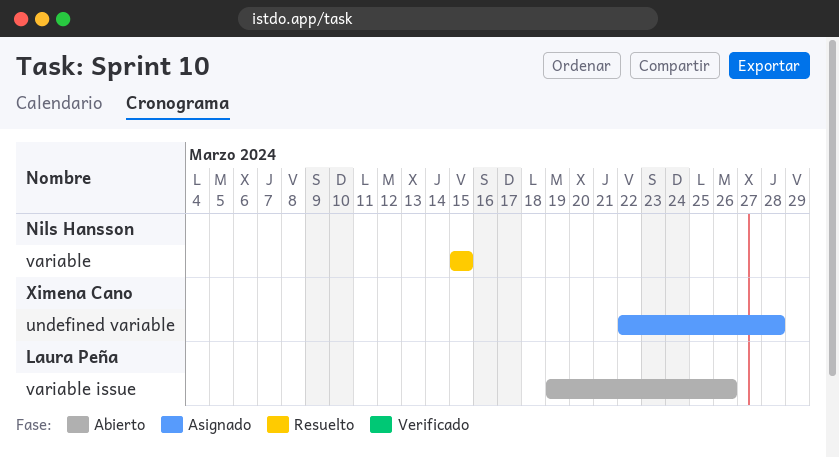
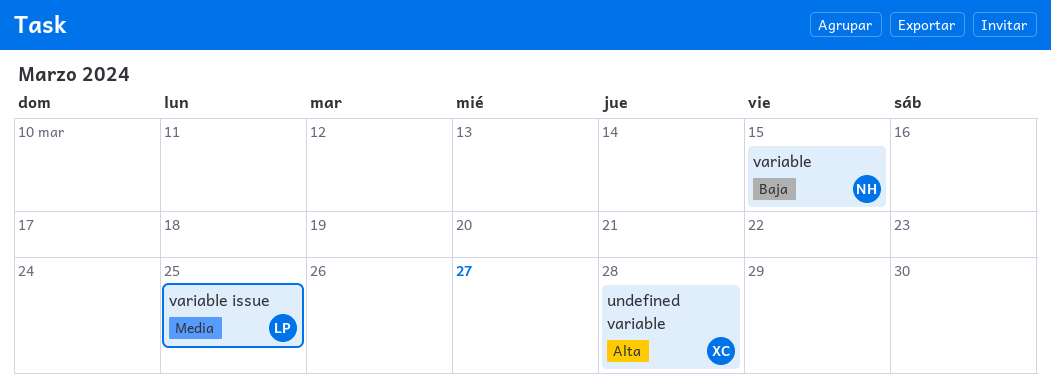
variable issue, due: Mar 26 -> Mar 25

